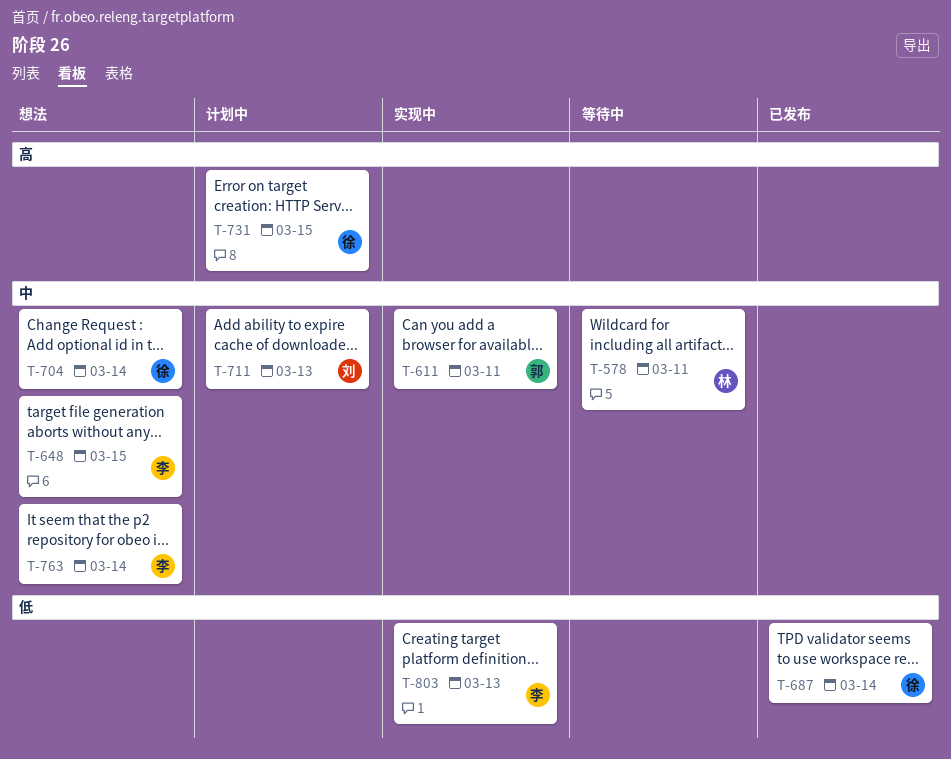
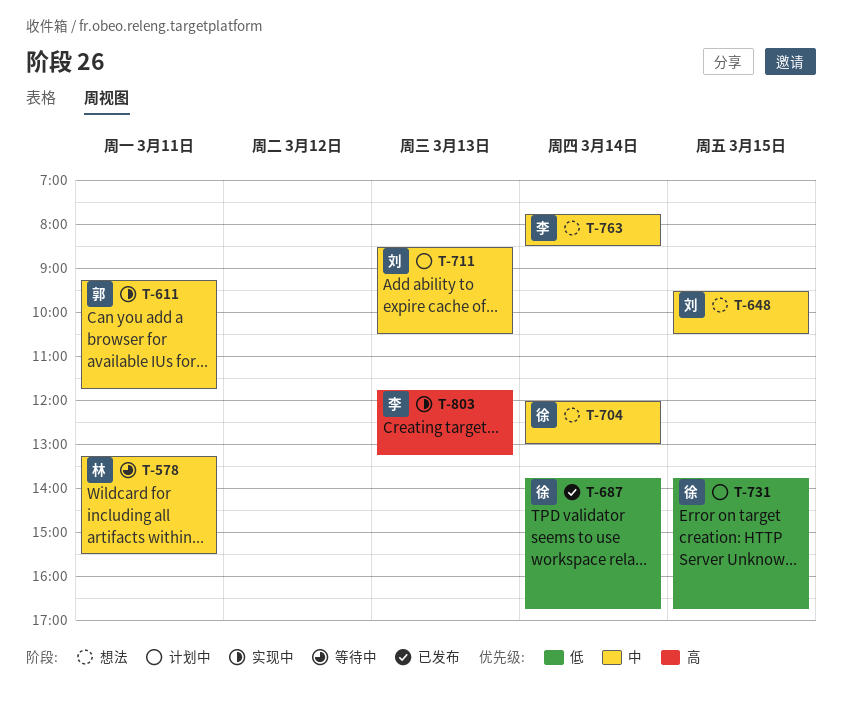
T-648, owner: 李 -> 刘
T-731, priority: 高 -> 低
T-803, priority: 低 -> 高

